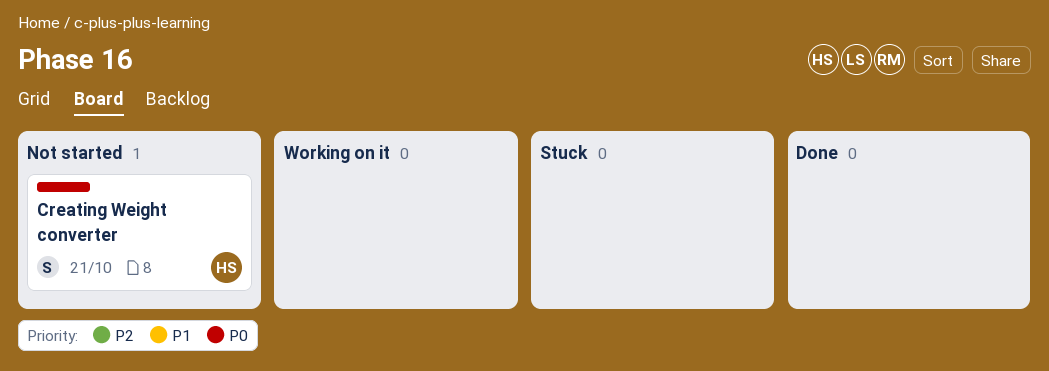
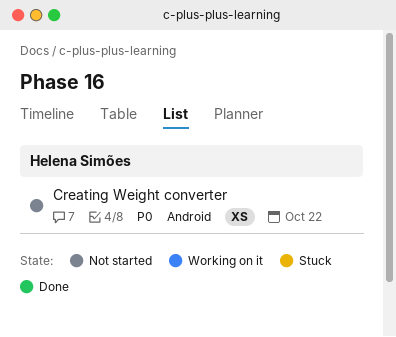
Creating Weight converter, estimate: S -> XS
Creating Weight converter, due: Oct 21 -> Oct 22

